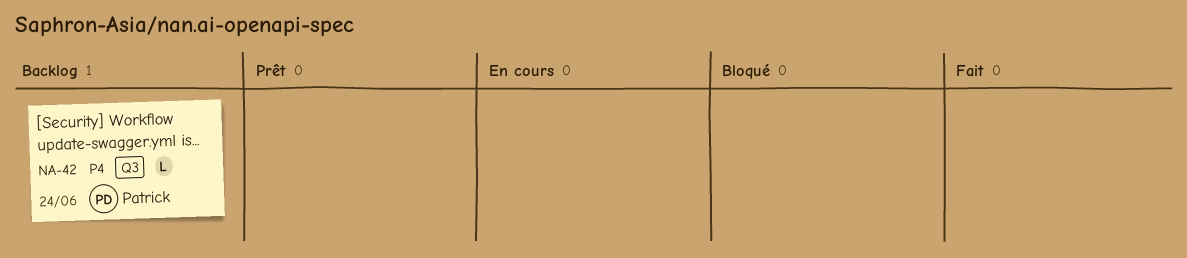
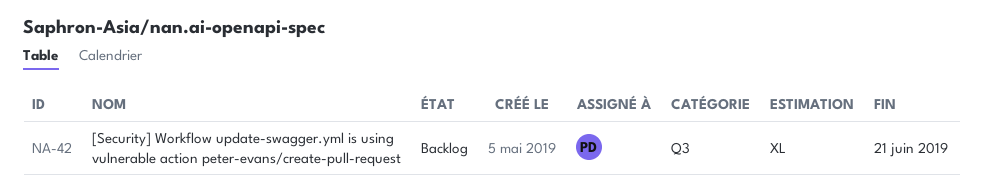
NA-42, estimate: L -> XL
NA-42, due: Jun 24 -> Jun 21

